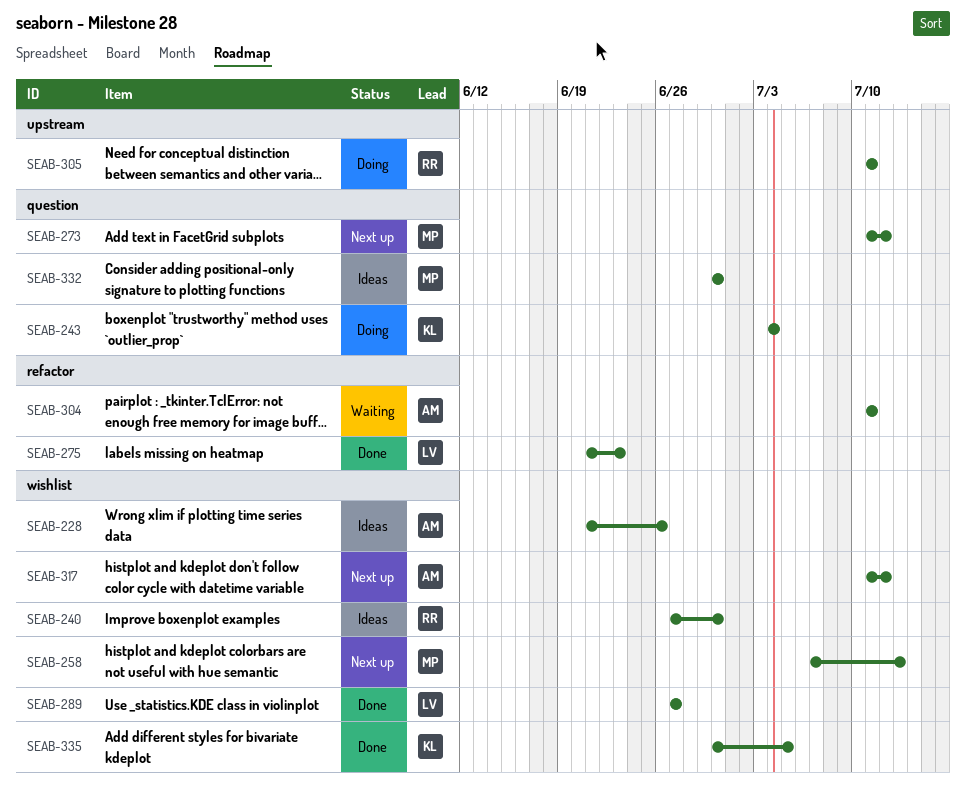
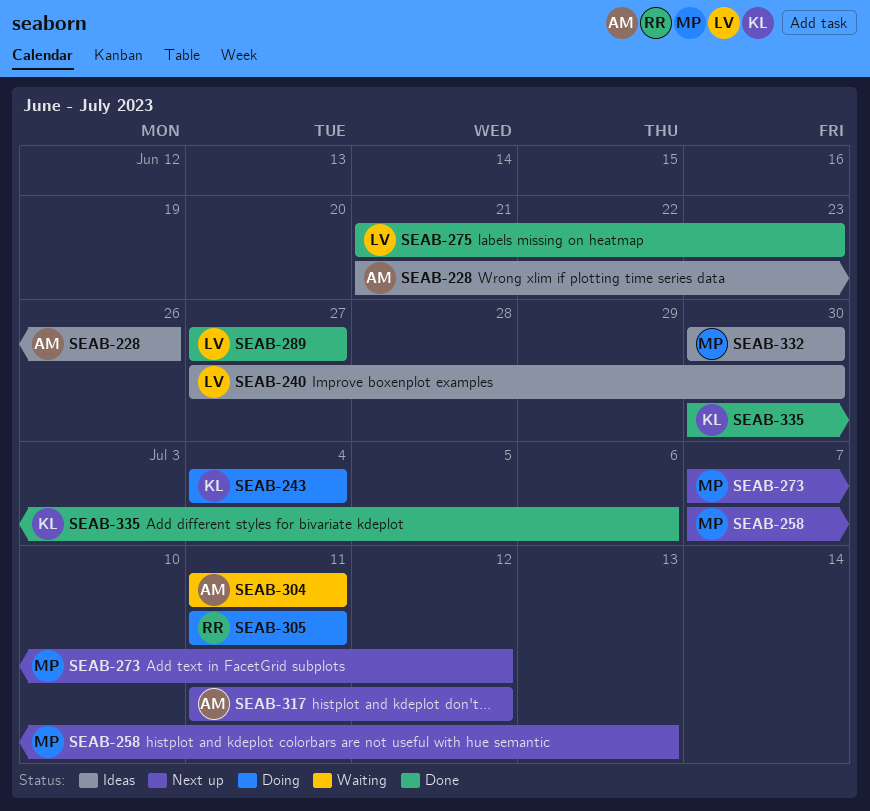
SEAB-240, owner: RR -> LV
SEAB-273, start: Jul 11 -> Jul 7
SEAB-335, due: Jul 5 -> Jul 6

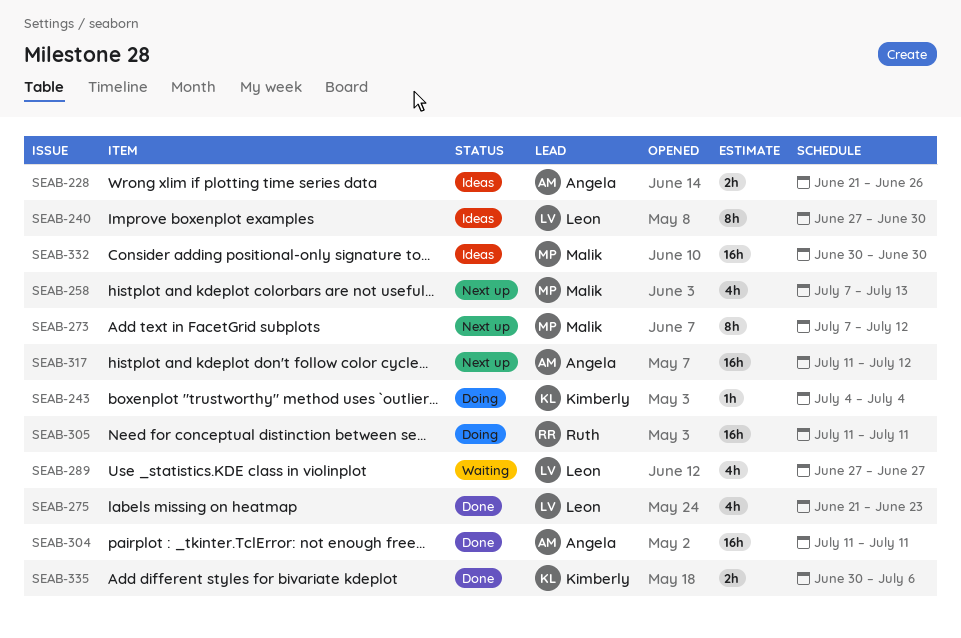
SEAB-289, status: Done -> Waiting
SEAB-304, status: Waiting -> Done

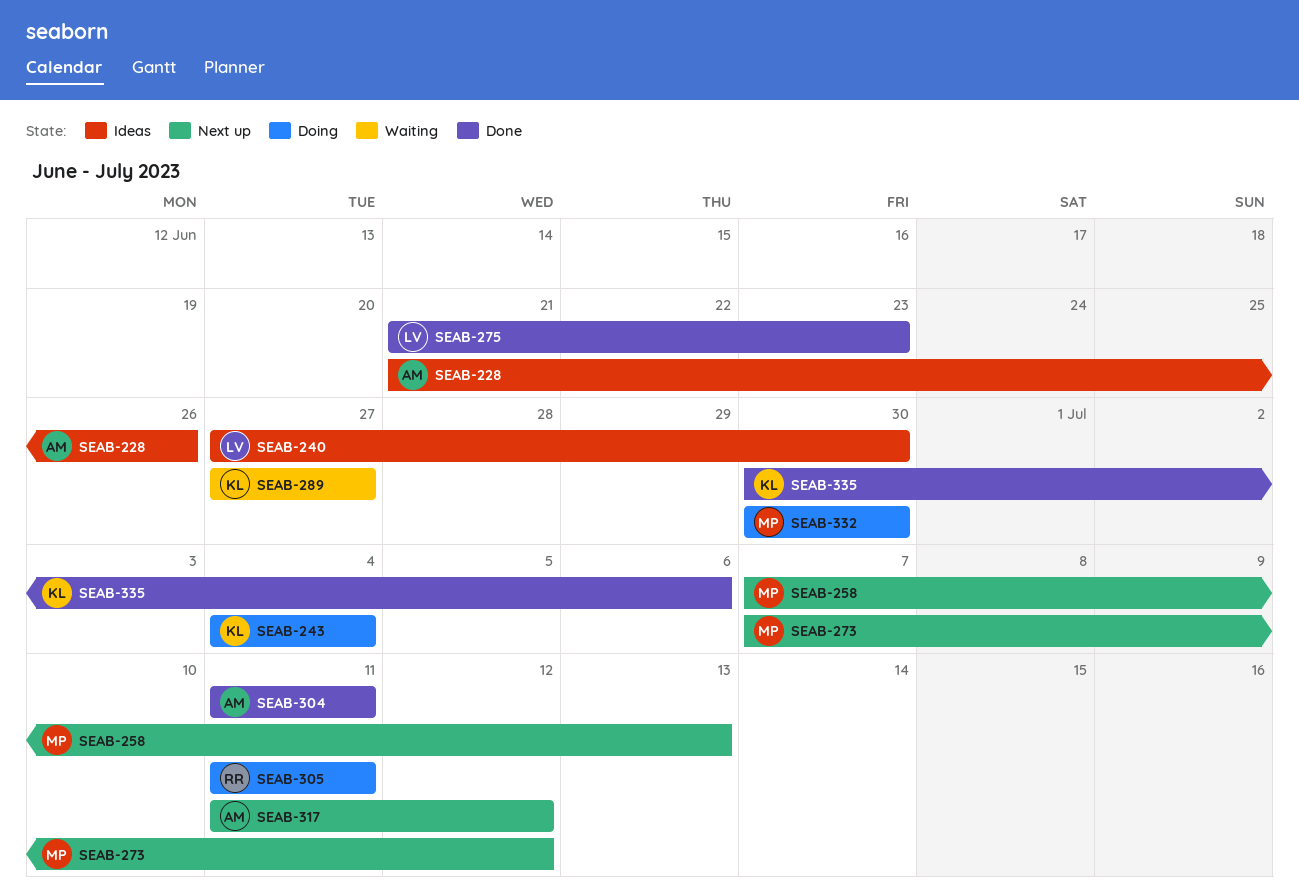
SEAB-289, owner: Leon -> Kimberly
SEAB-332, status: Ideas -> Doing

